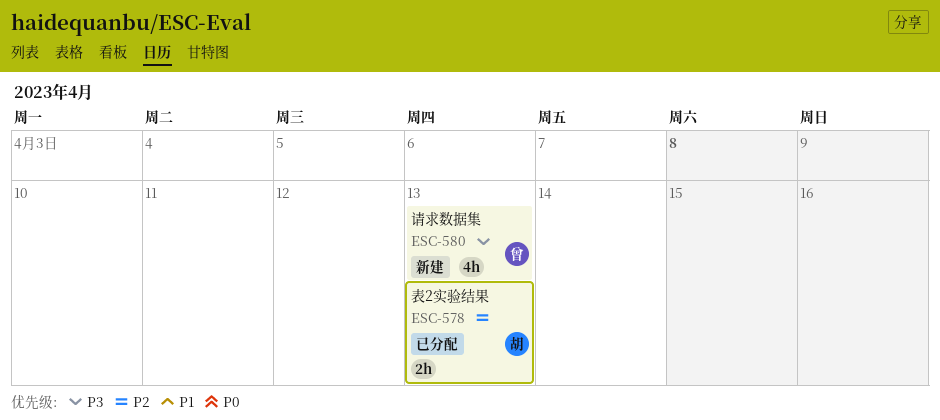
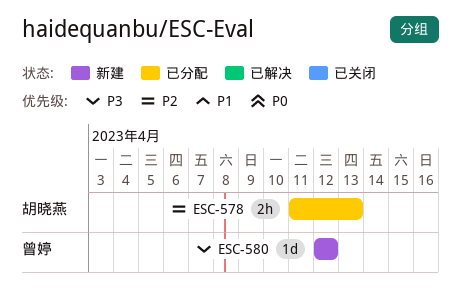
ESC-580, estimate: 4h -> 1d
ESC-580, due: Apr 13 -> Apr 12

